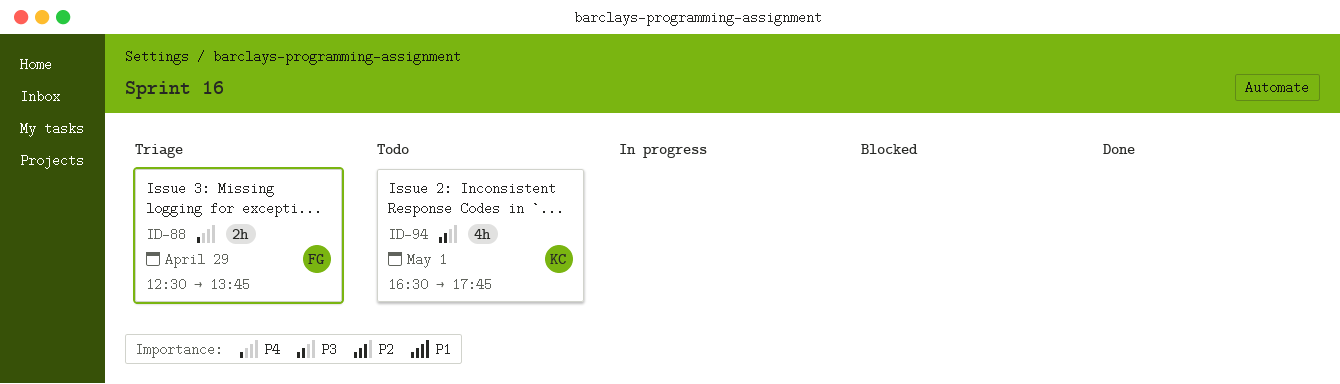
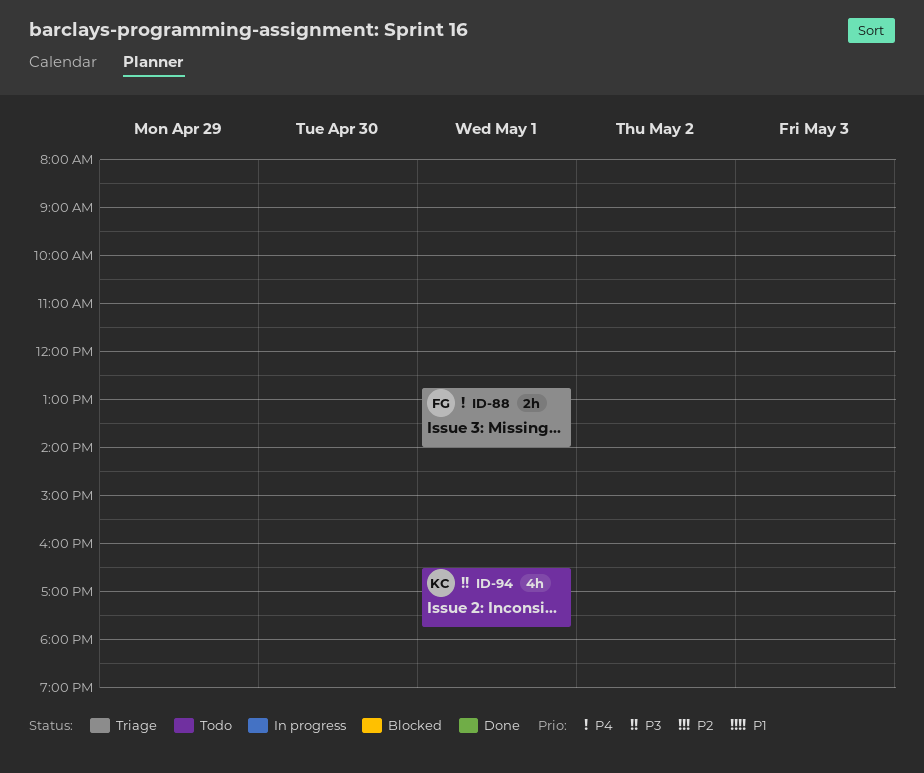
ID-88, day: Apr 29 -> May 1
ID-88, begins: 12:30 -> 12:45
ID-88, ends: 13:45 -> 14:00

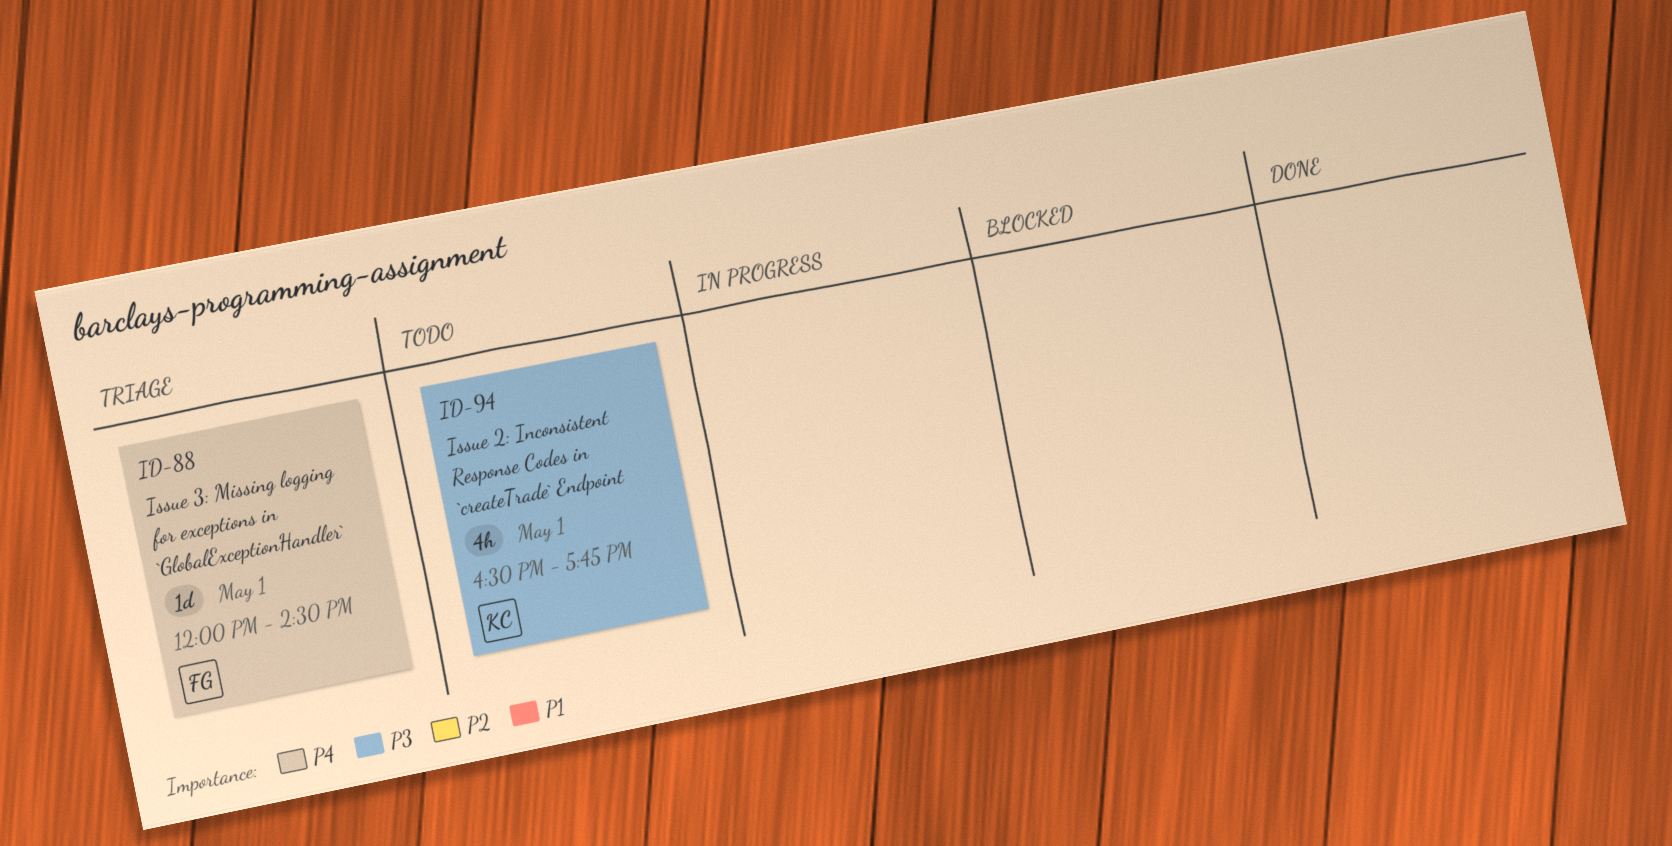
ID-88, estimate: 2h -> 1d
ID-88, begins: 12:45 -> 12:00
ID-88, ends: 14:00 -> 14:30

